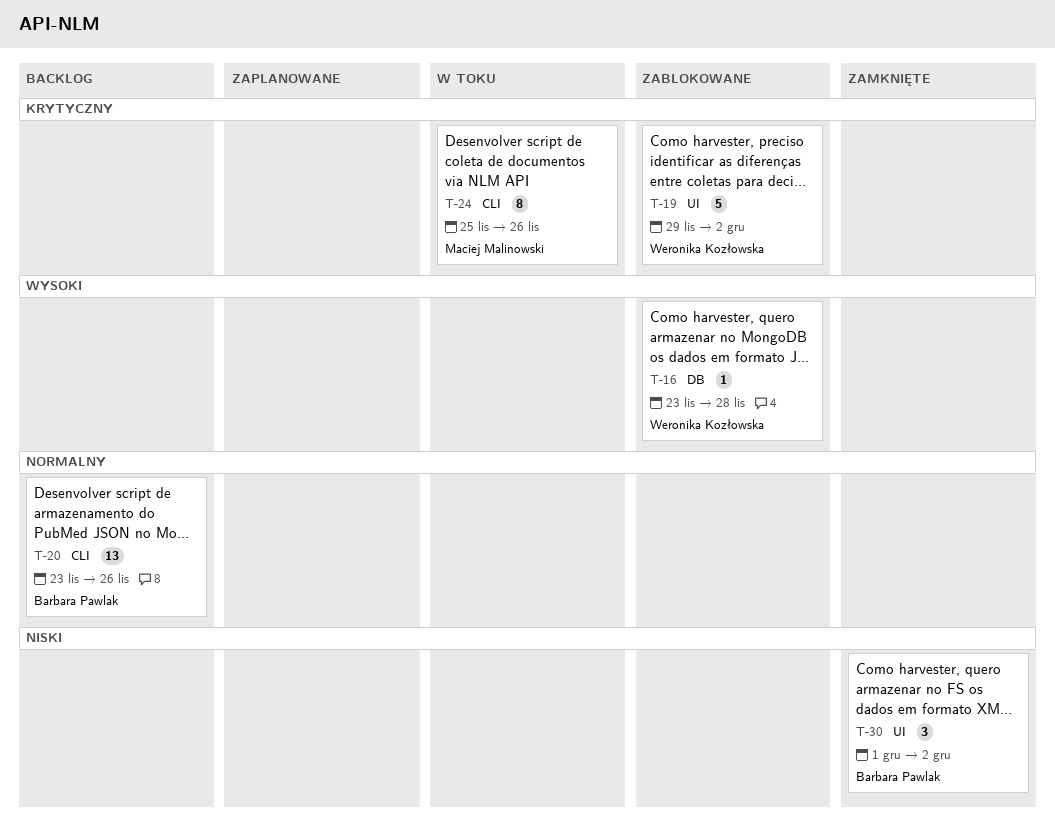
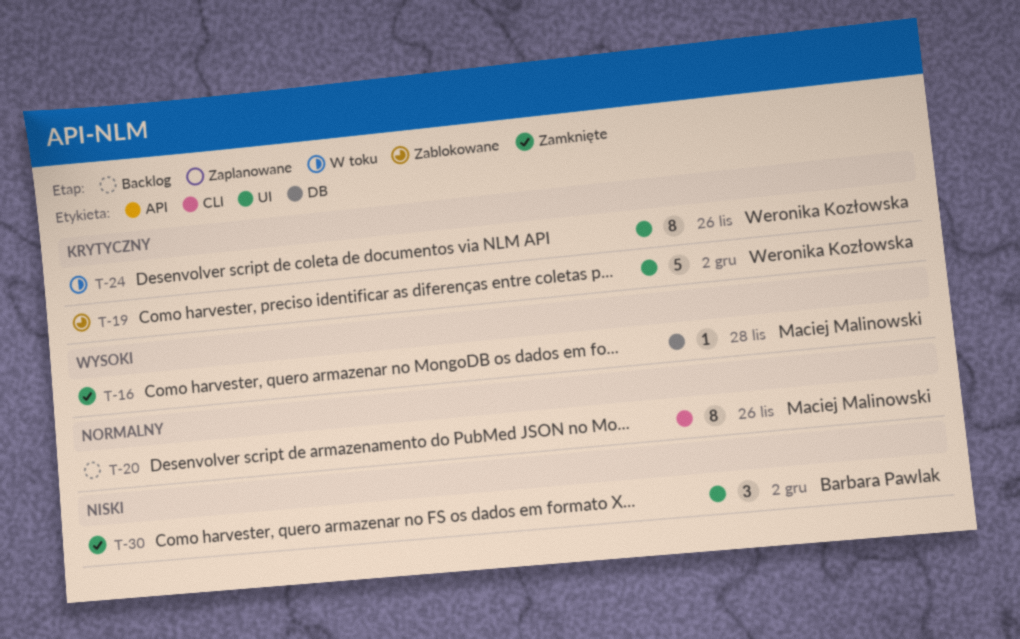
T-16, status: Zablokowane -> Zamknięte
T-16, owner: Weronika Kozłowska -> Maciej Malinowski
T-20, owner: Barbara Pawlak -> Maciej Malinowski
T-20, estimate: 13 -> 8
T-24, owner: Maciej Malinowski -> Weronika Kozłowska
T-24, label: CLI -> UI

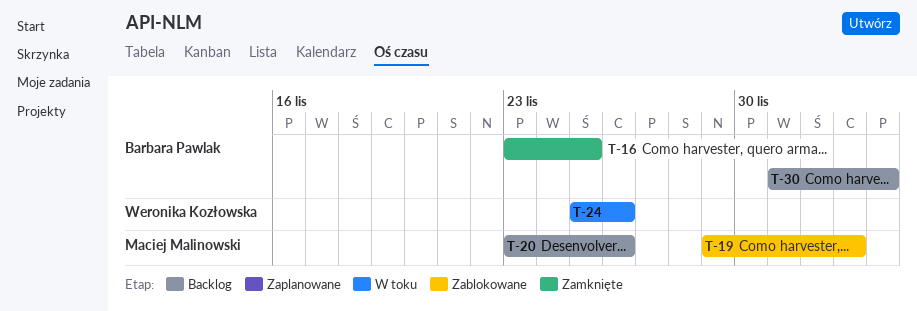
T-16, owner: Maciej Malinowski -> Barbara Pawlak
T-16, due: Nov 28 -> Nov 25
T-19, owner: Weronika Kozłowska -> Maciej Malinowski
T-19, due: Dec 2 -> Dec 3
T-30, status: Zamknięte -> Backlog
T-30, due: Dec 2 -> Dec 4

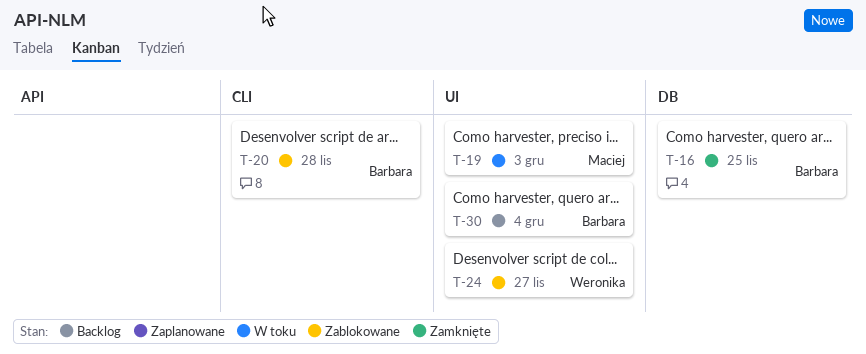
T-19, status: Zablokowane -> W toku
T-20, status: Backlog -> Zablokowane
T-20, owner: Maciej Malinowski -> Barbara Pawlak
T-20, due: Nov 26 -> Nov 28
T-24, status: W toku -> Zablokowane
T-24, due: Nov 26 -> Nov 27

